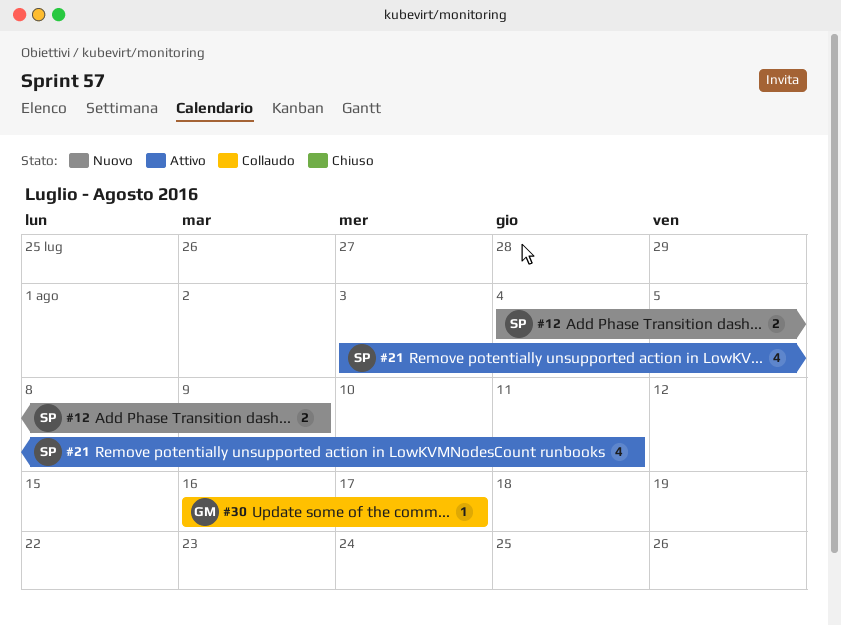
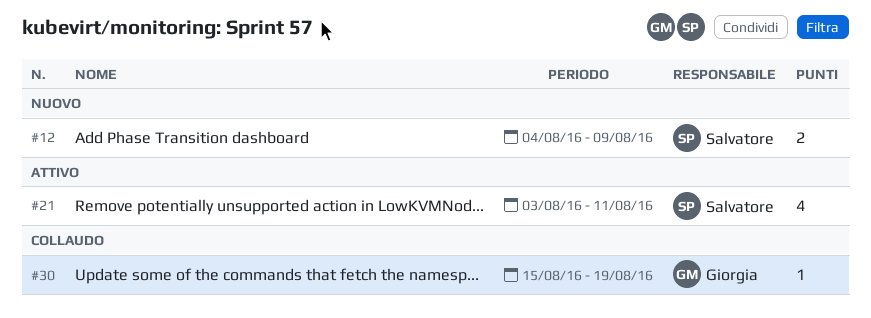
#30, start: Aug 16 -> Aug 15
#30, due: Aug 17 -> Aug 19

